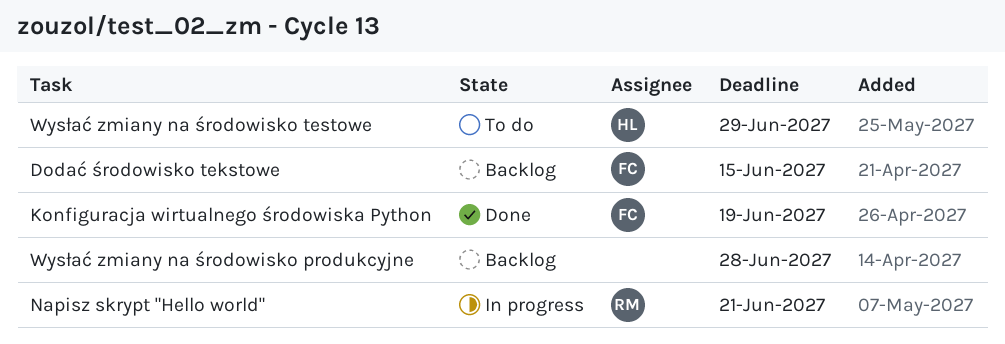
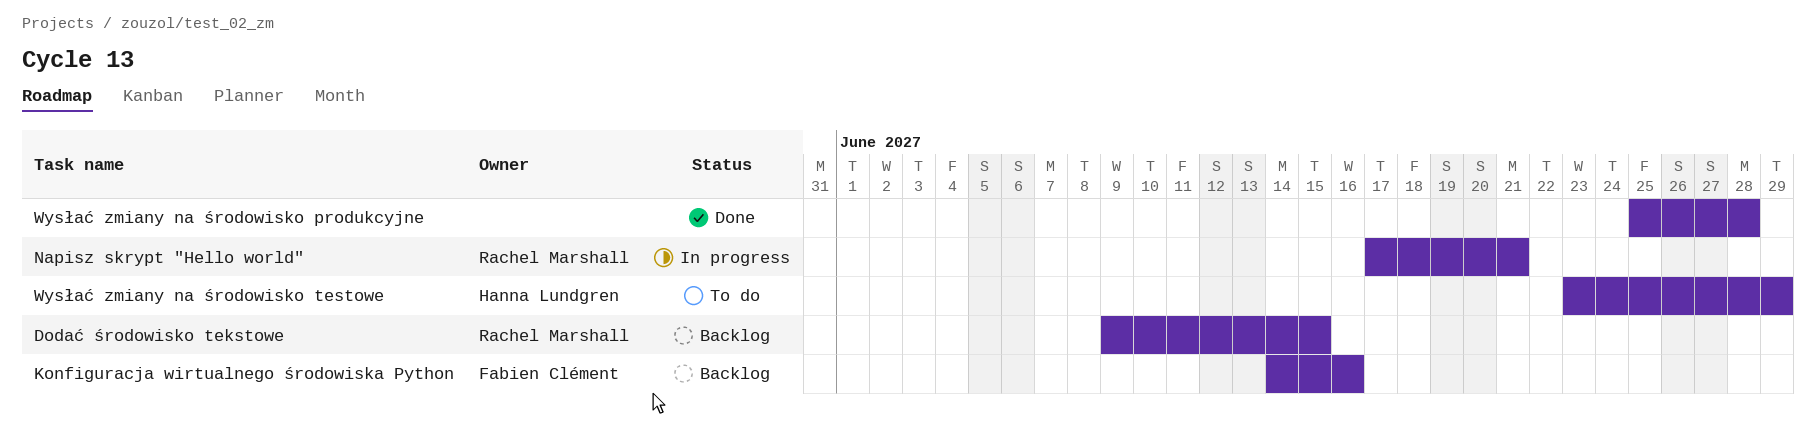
Dodać środowisko tekstowe, owner: Fabien Clément -> Rachel Marshall
Konfiguracja wirtualnego środowiska Python, status: Done -> Backlog
Konfiguracja wirtualnego środowiska Python, due: Jun 19 -> Jun 16
Wysłać zmiany na środowisko produkcyjne, status: Backlog -> Done

